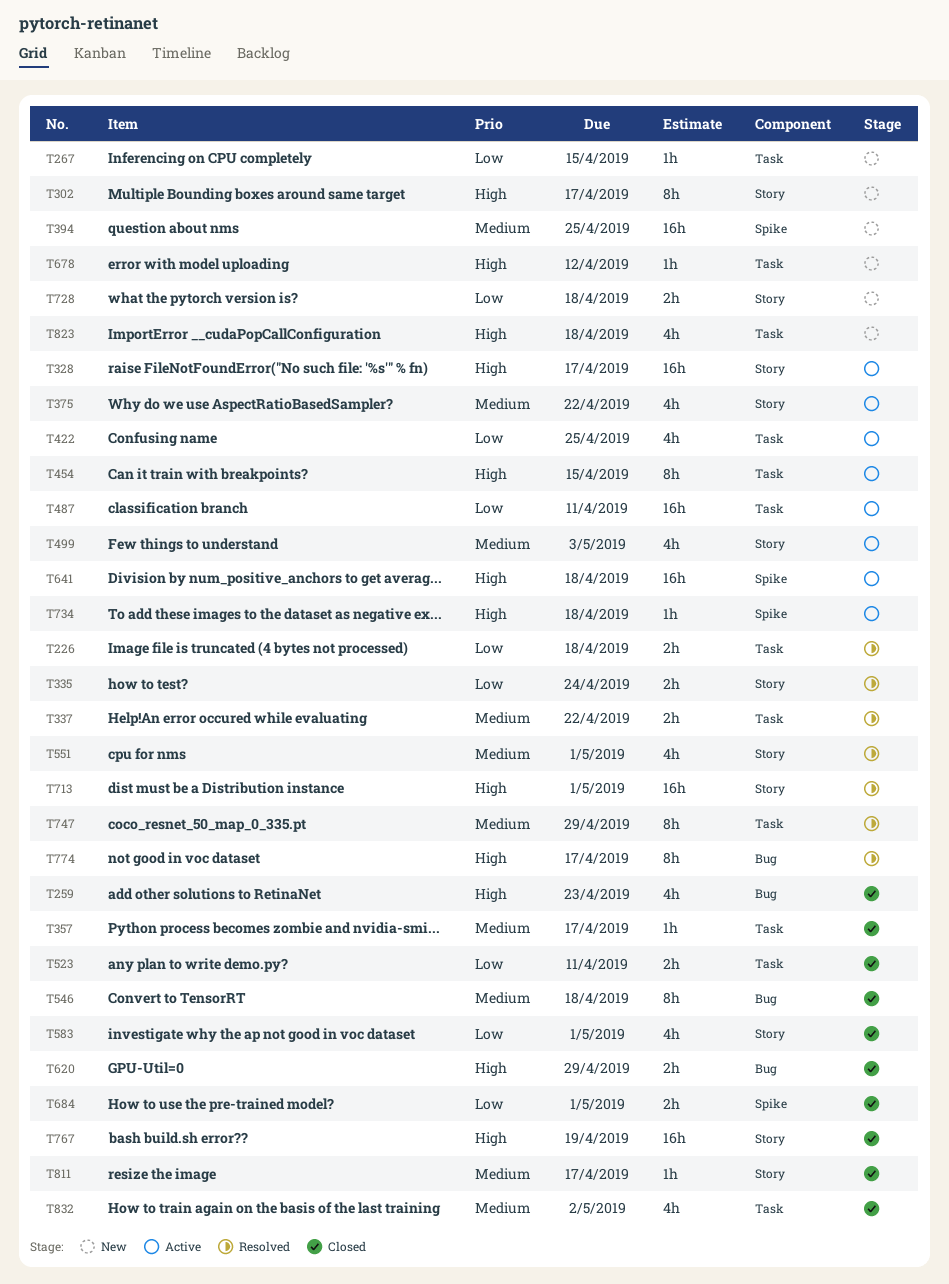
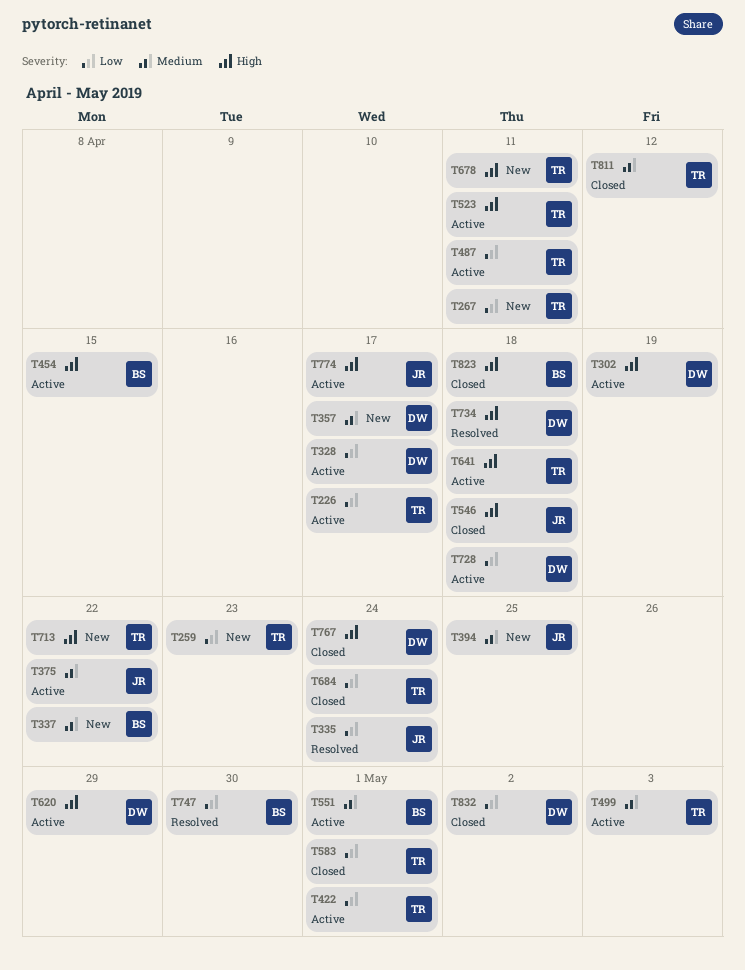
T226, status: Resolved -> Active
T226, due: Apr 18 -> Apr 17
T259, status: Closed -> New
T259, priority: High -> Low
T267, due: Apr 15 -> Apr 11
T302, status: New -> Active
T302, due: Apr 17 -> Apr 19
T328, priority: High -> Low
T337, status: Resolved -> New
T357, status: Closed -> New
T422, due: Apr 25 -> May 1
T523, status: Closed -> Active
T523, priority: Low -> High
T546, priority: Medium -> High
T551, status: Resolved -> Active
T620, status: Closed -> Active
T678, due: Apr 12 -> Apr 11
T684, due: May 1 -> Apr 24
T713, status: Resolved -> New
T713, due: May 1 -> Apr 22
T728, status: New -> Active
T734, status: Active -> Resolved
T747, priority: Medium -> Low
T747, due: Apr 29 -> Apr 30
T767, due: Apr 19 -> Apr 24
T774, status: Resolved -> Active
T811, due: Apr 17 -> Apr 12
T823, status: New -> Closed
T832, priority: Medium -> Low

